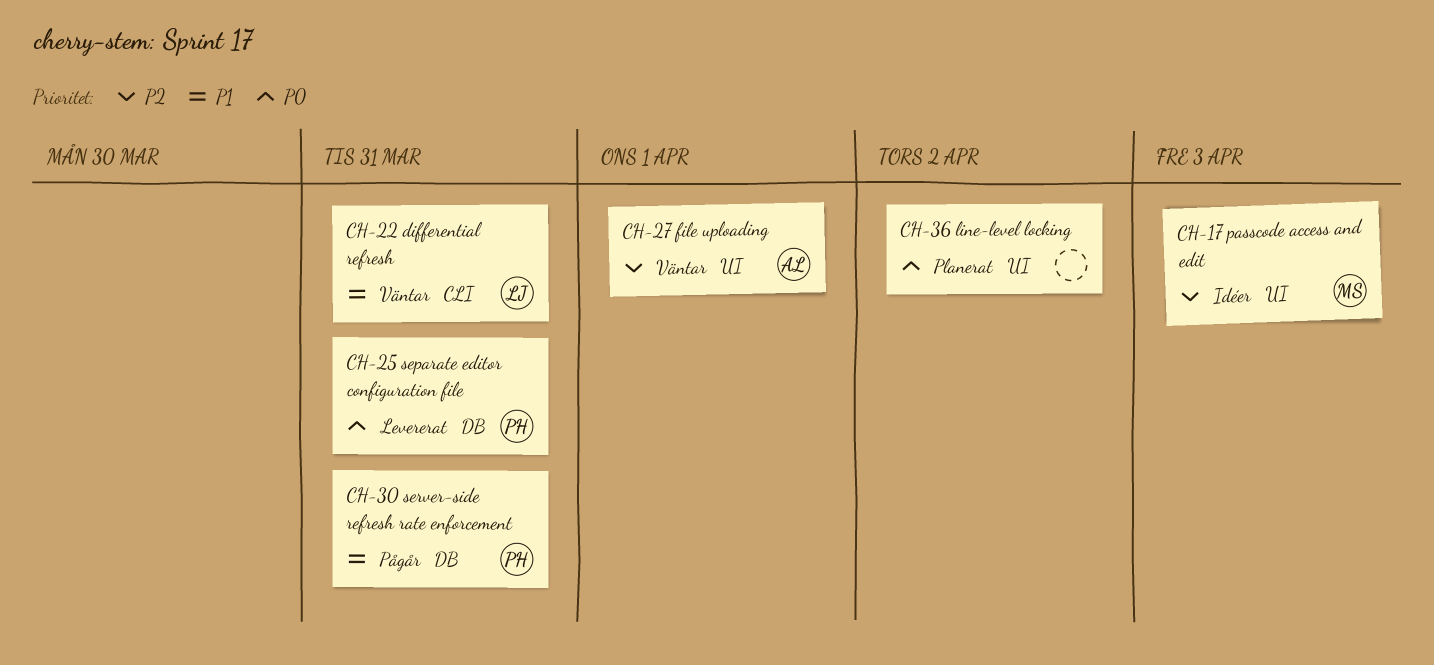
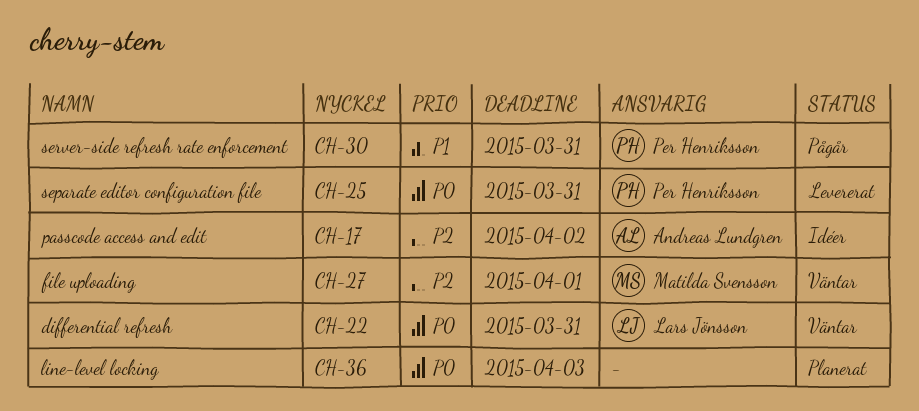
CH-17, owner: Matilda Svensson -> Andreas Lundgren
CH-17, due: Apr 3 -> Apr 2
CH-22, priority: P1 -> P0
CH-27, owner: Andreas Lundgren -> Matilda Svensson
CH-36, due: Apr 2 -> Apr 3

